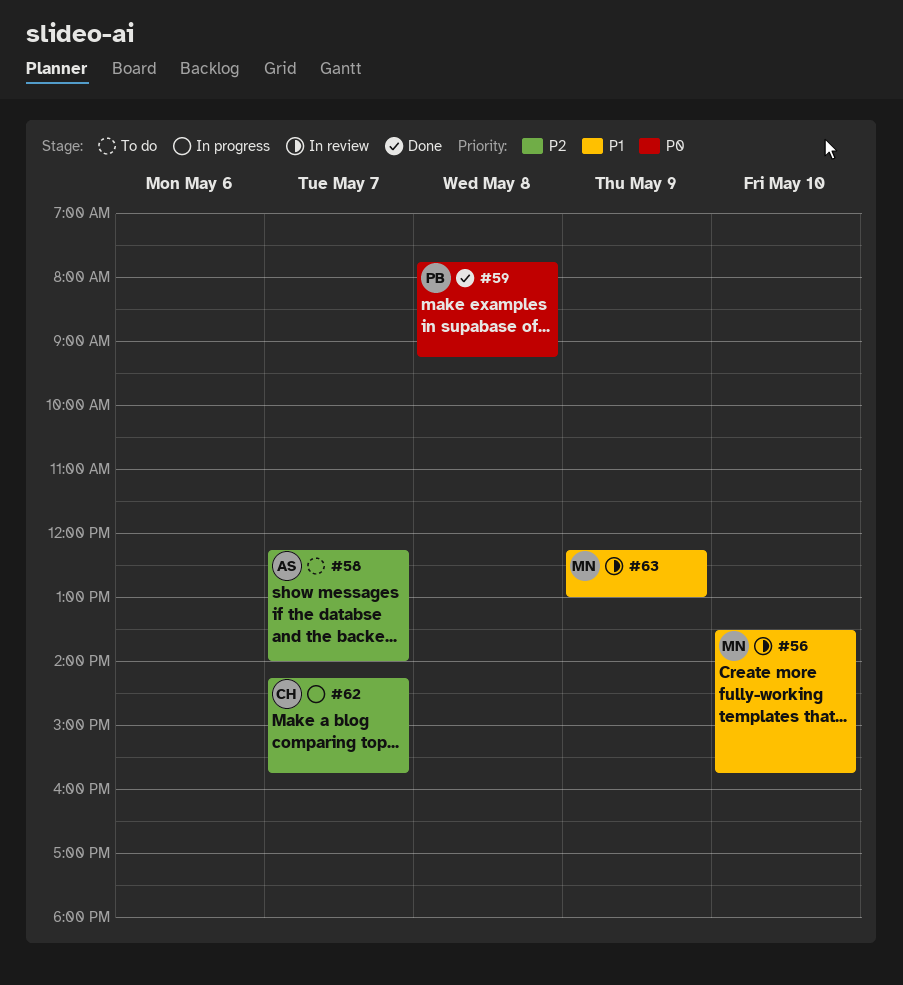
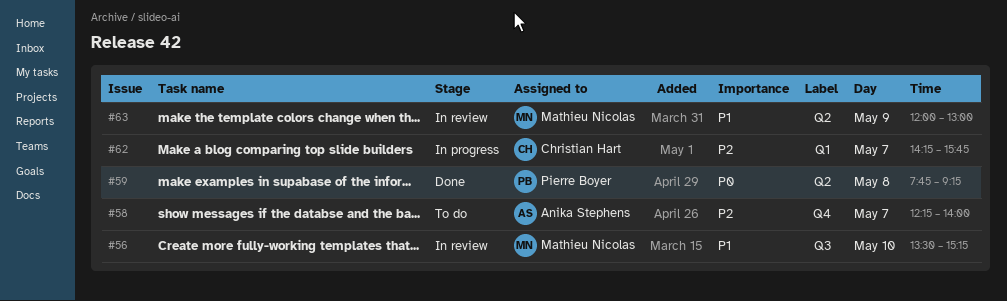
#56, ends: 15:45 -> 15:15
#63, begins: 12:15 -> 12:00

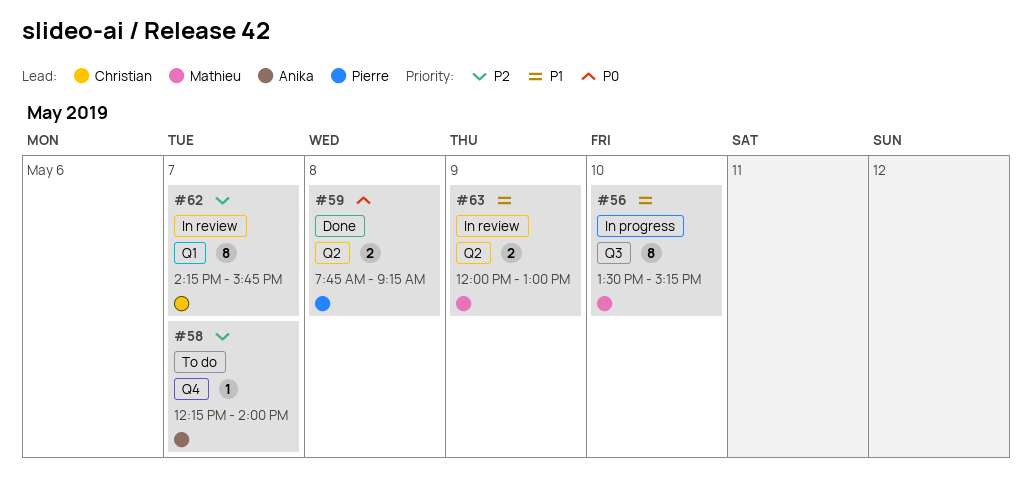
#56, status: In review -> In progress
#62, status: In progress -> In review

